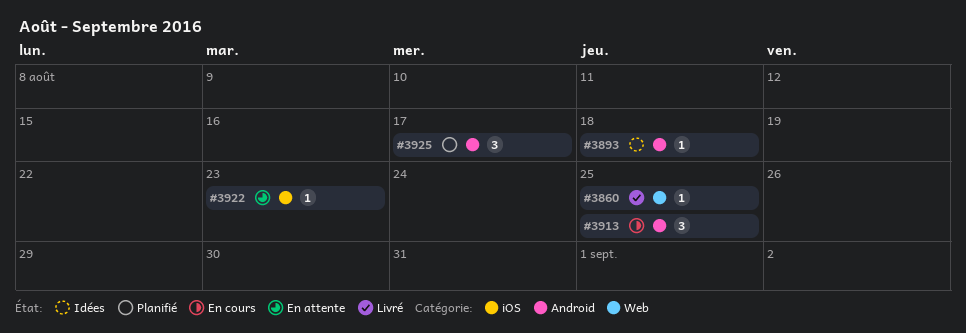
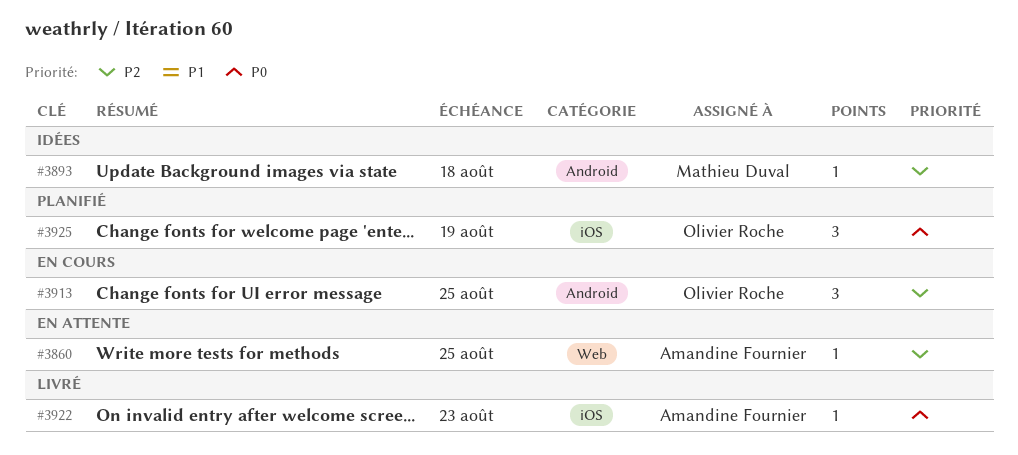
#3860, status: Livré -> En attente
#3922, status: En attente -> Livré
#3925, label: Android -> iOS
#3925, due: Aug 17 -> Aug 19

